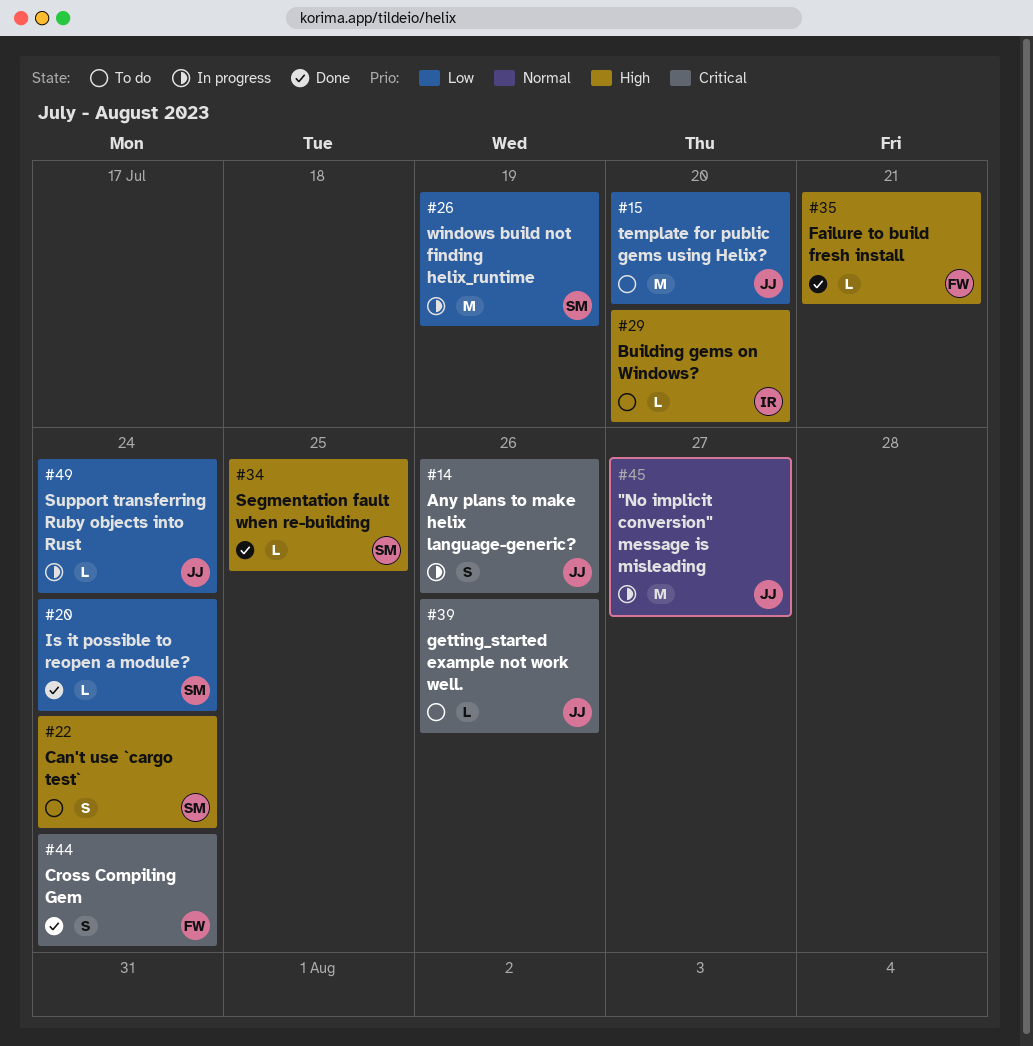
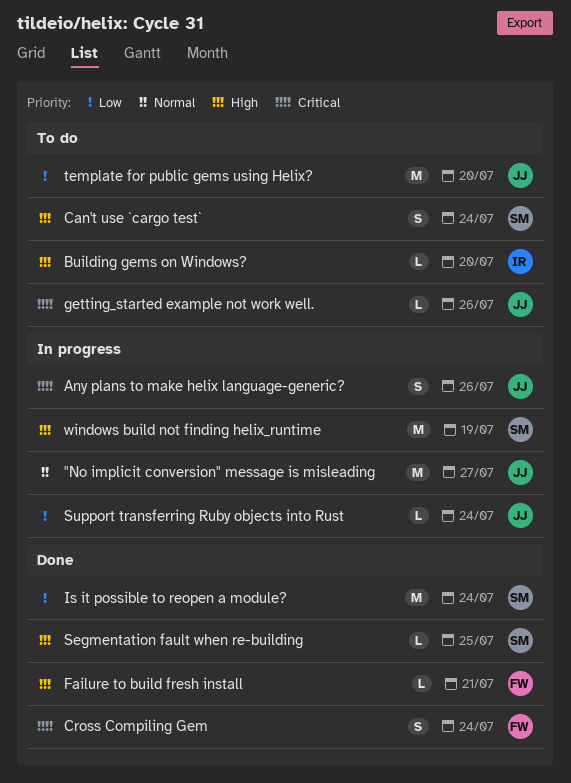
Is it possible to reopen a module?, estimate: L -> M
windows build not finding helix_runtime, priority: Low -> High

